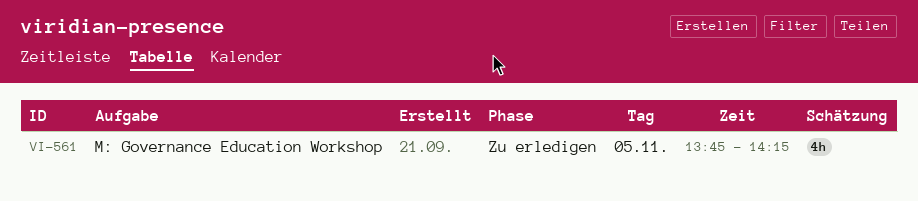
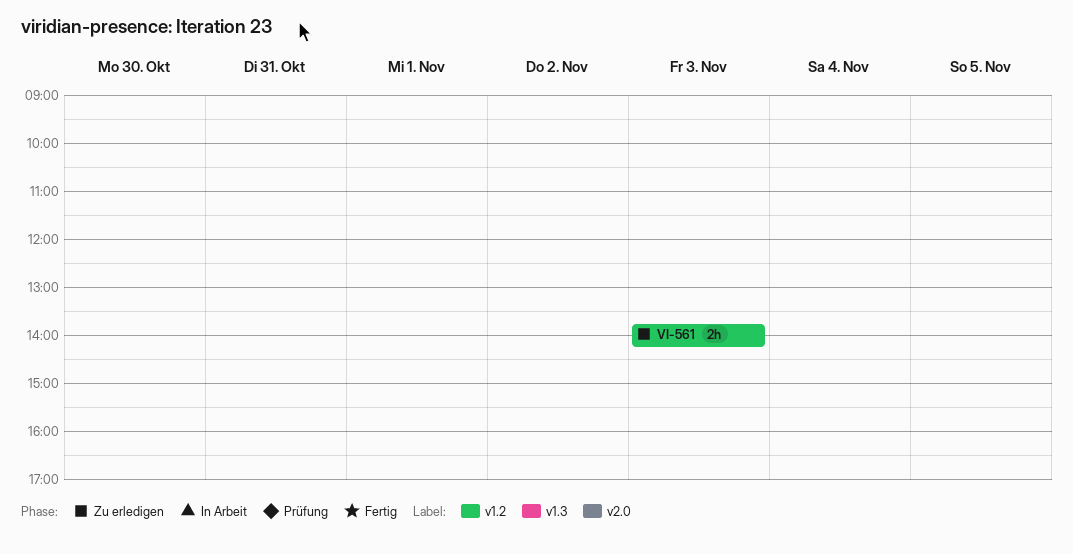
VI-561, estimate: 4h -> 2h
VI-561, day: Nov 5 -> Nov 3

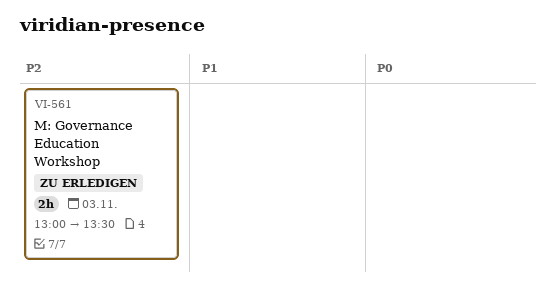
VI-561, begins: 13:45 -> 13:00
VI-561, ends: 14:15 -> 13:30

